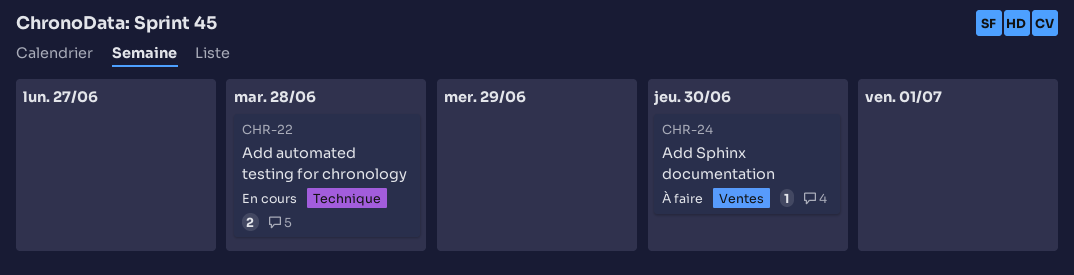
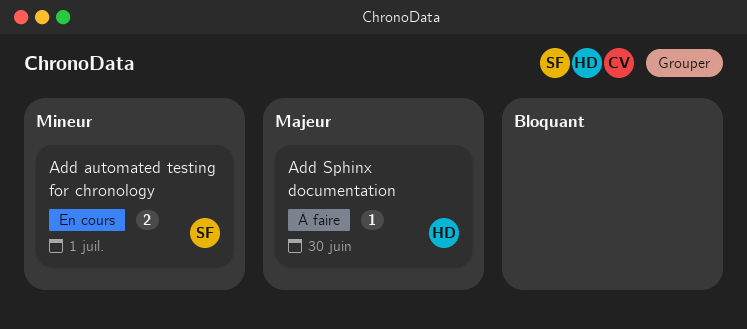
Add automated testing for chronology, due: Jun 28 -> Jul 1

